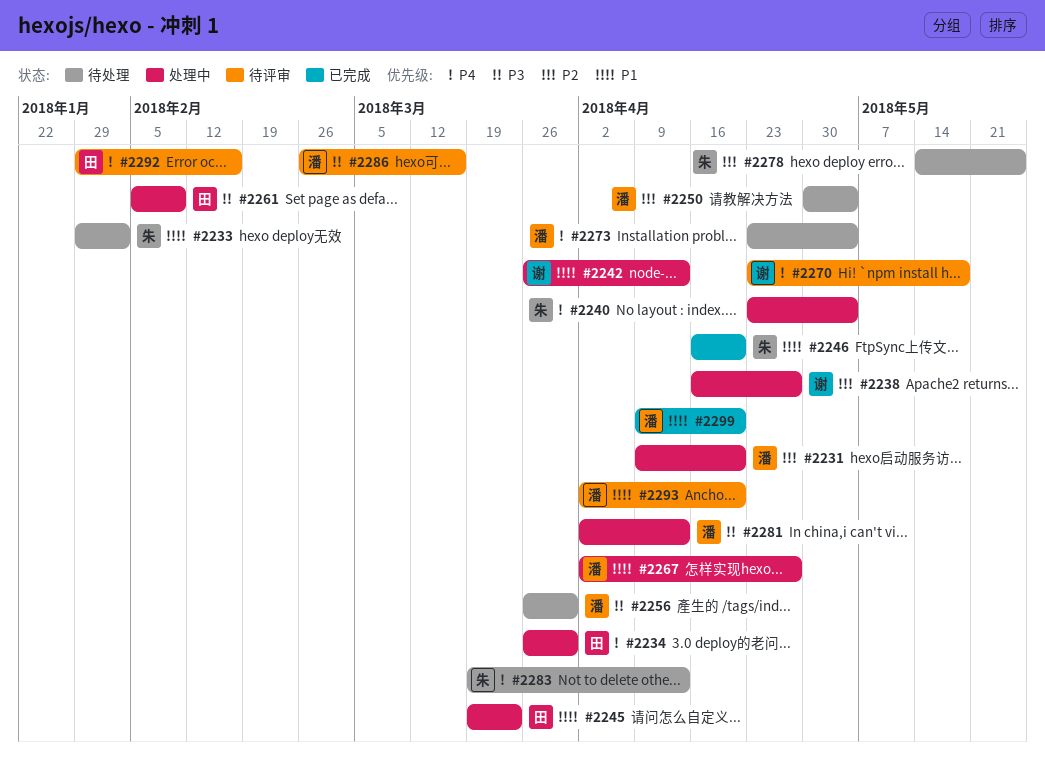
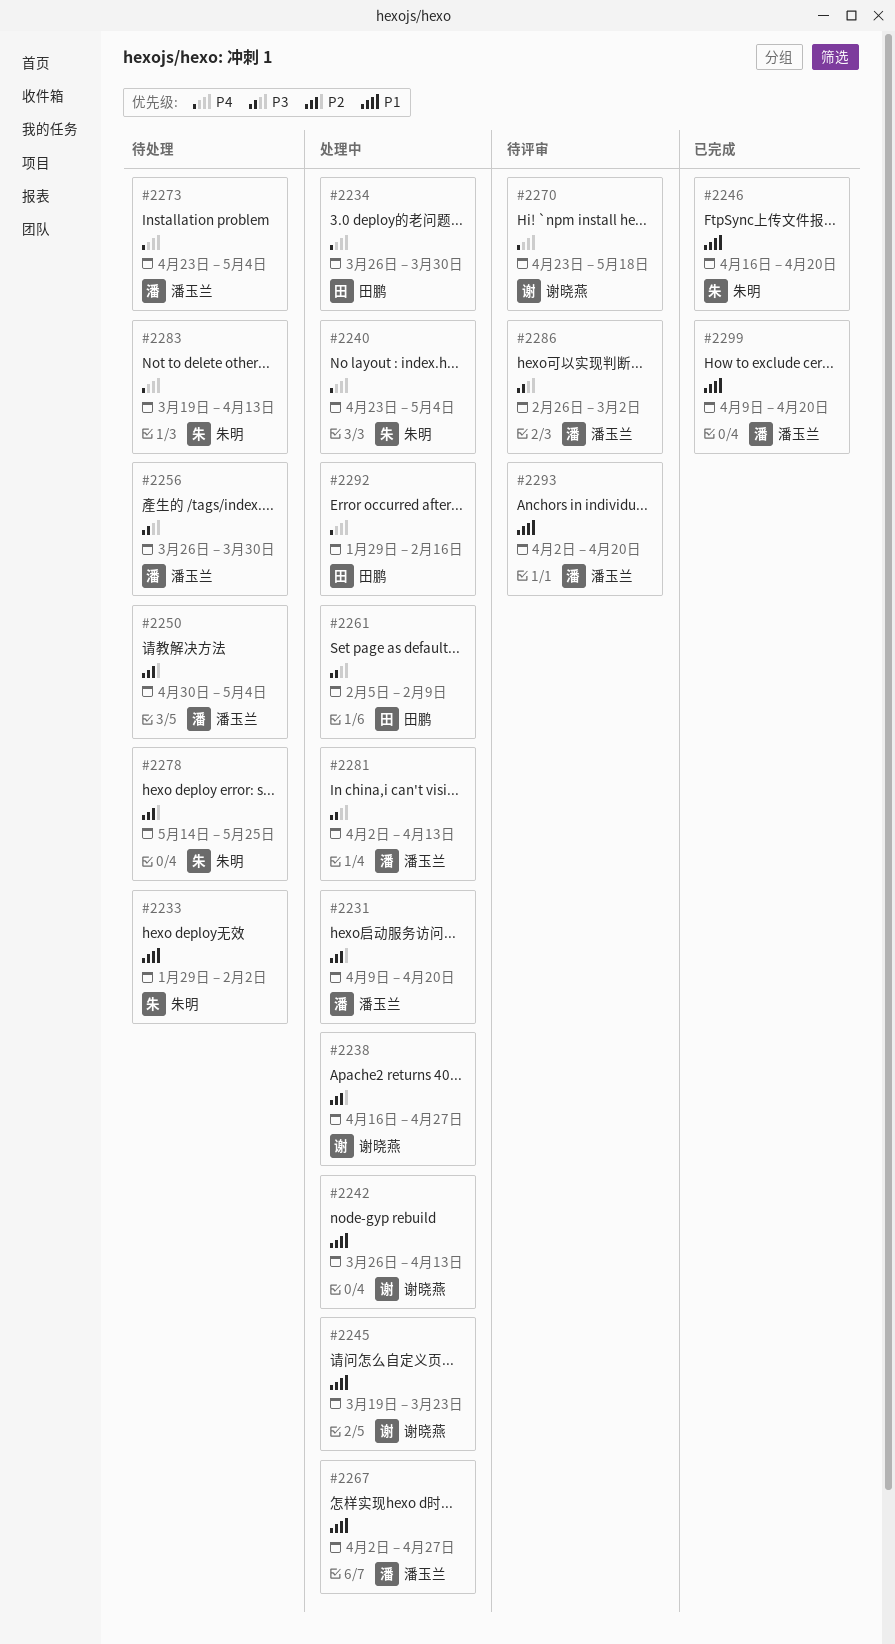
#2245, owner: 田鹏 -> 谢晓燕
#2286, due: Mar 16 -> Mar 2
#2292, status: 待评审 -> 处理中

